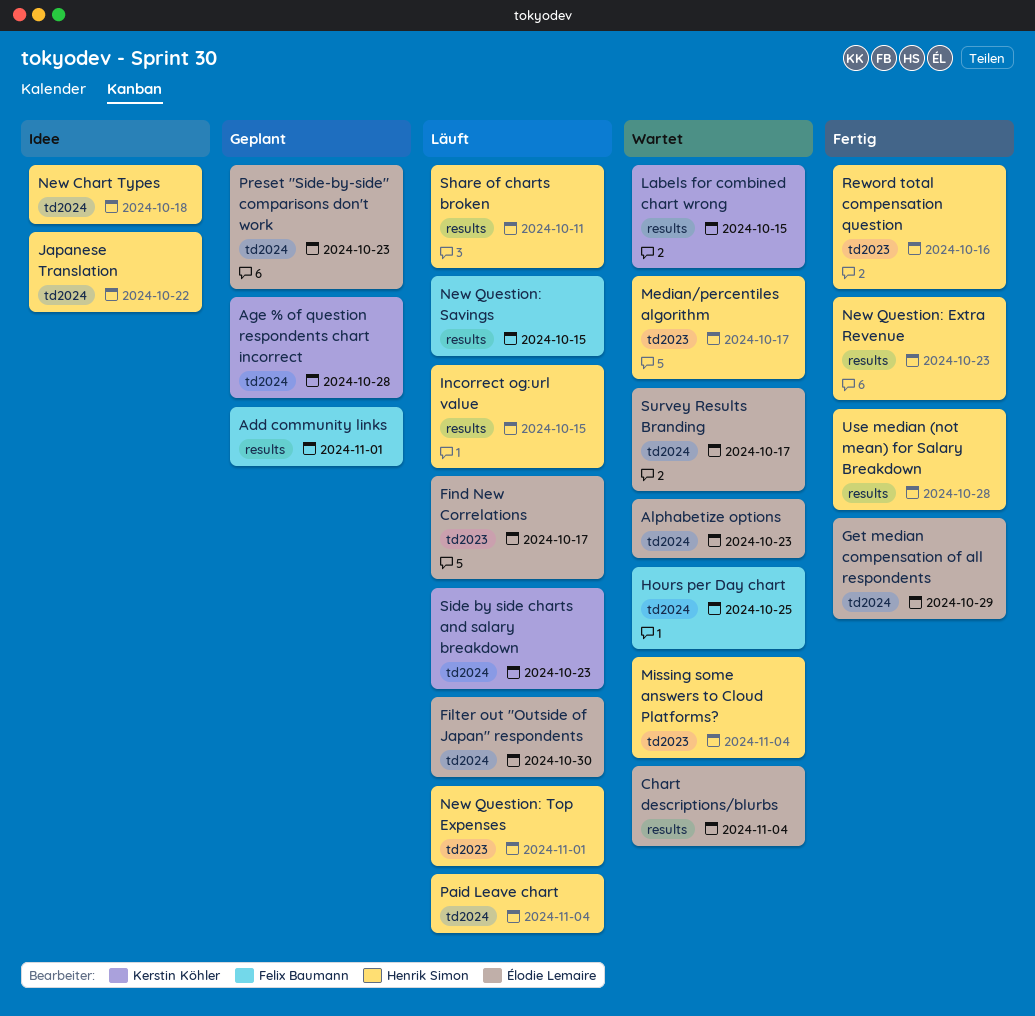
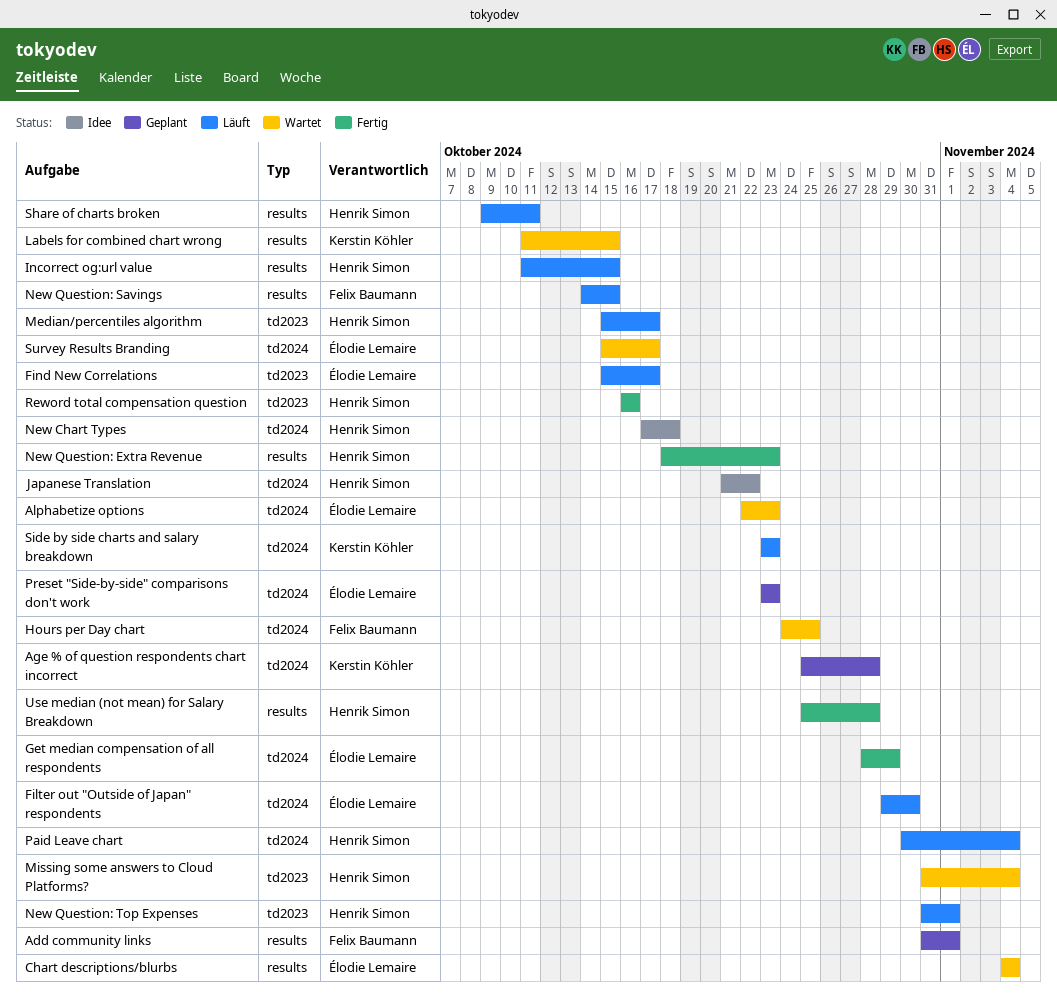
Median/percentiles algorithm, status: Wartet -> Läuft

